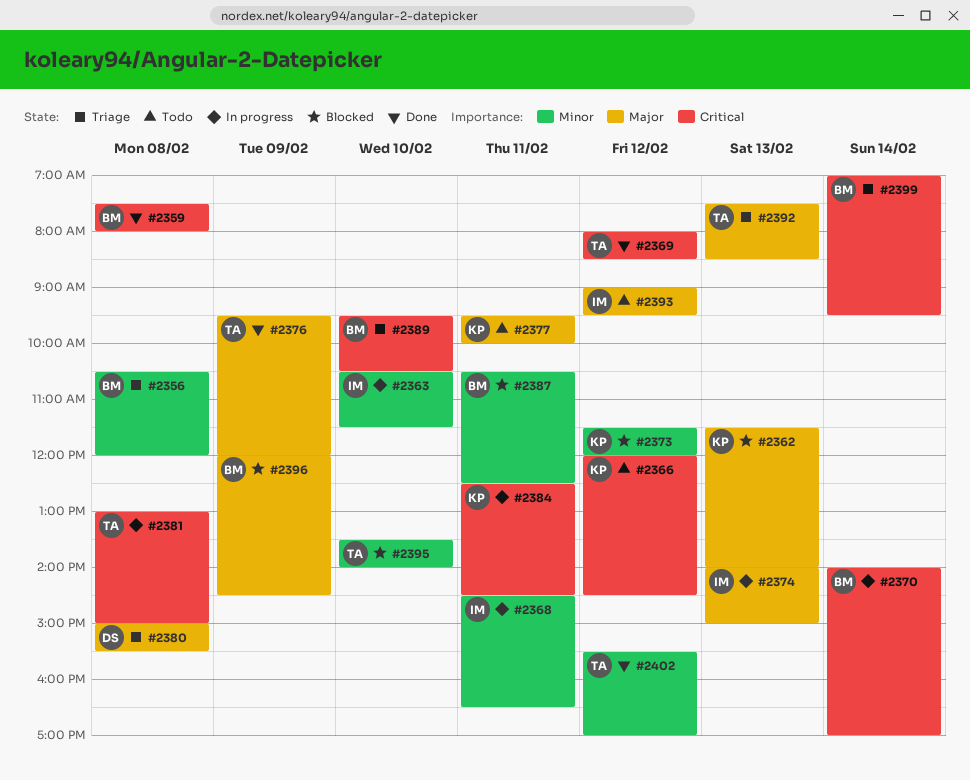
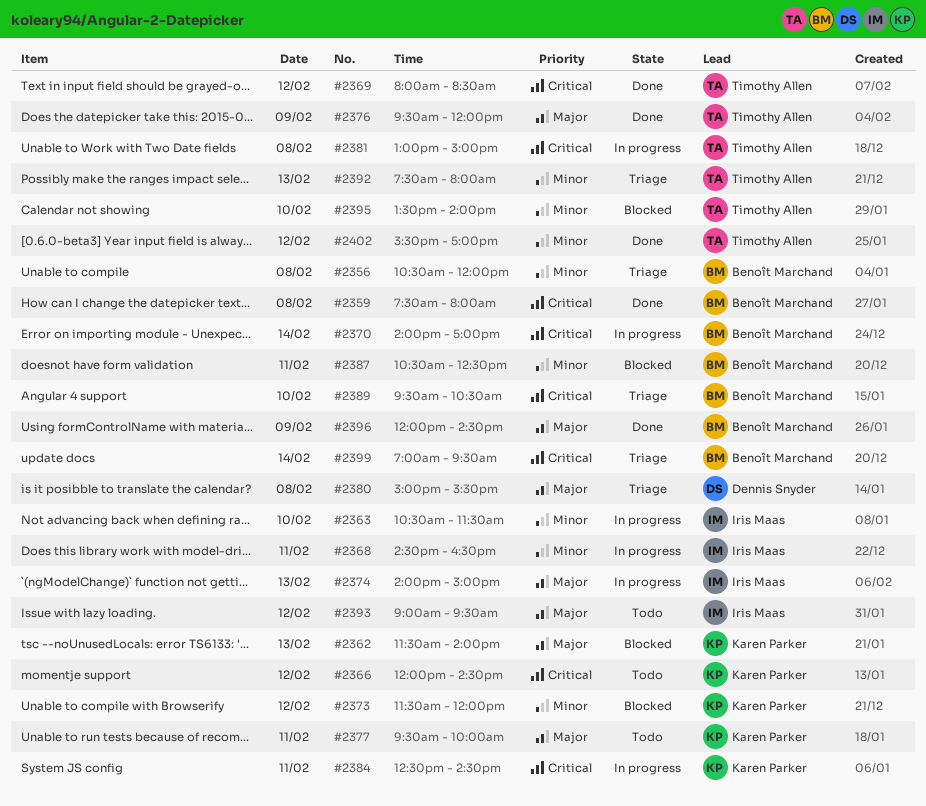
#2392, priority: Major -> Minor
#2392, ends: 08:30 -> 08:00
#2396, status: Blocked -> Done

